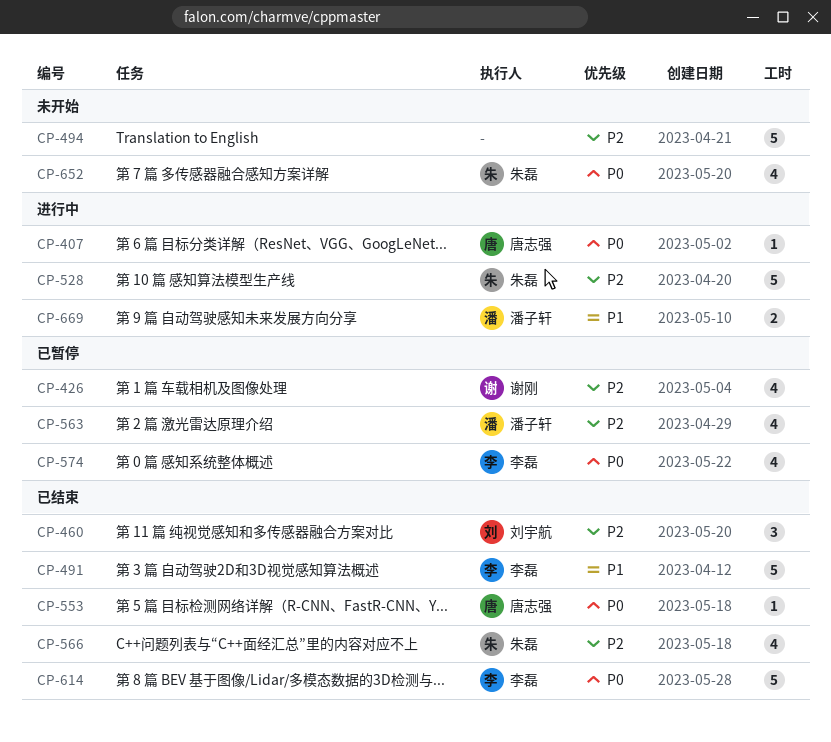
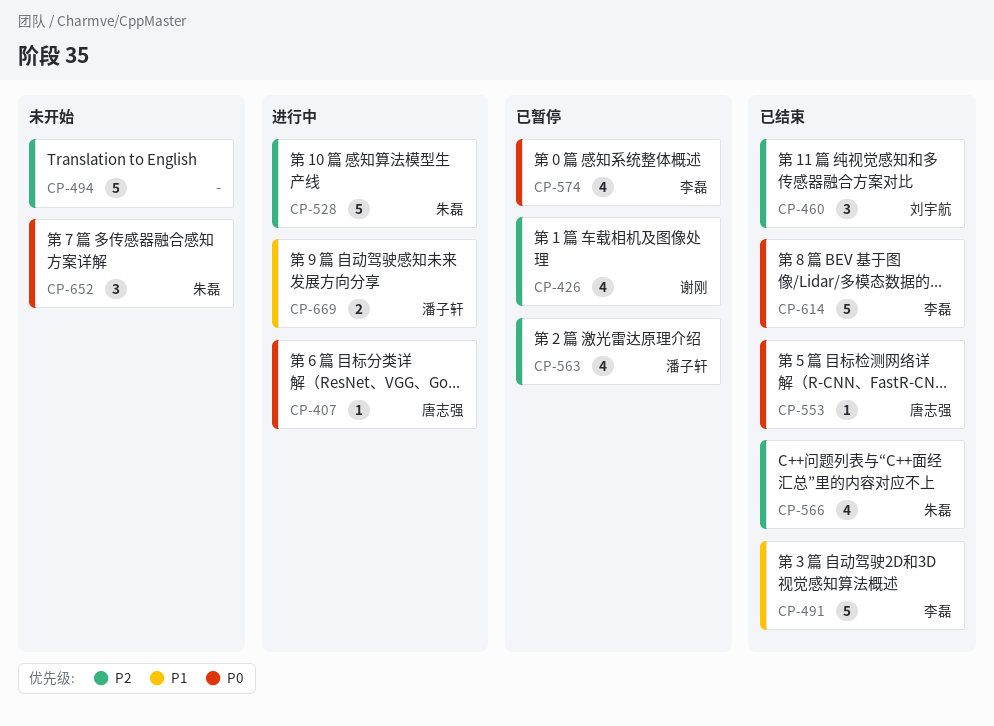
CP-652, estimate: 4 -> 3

